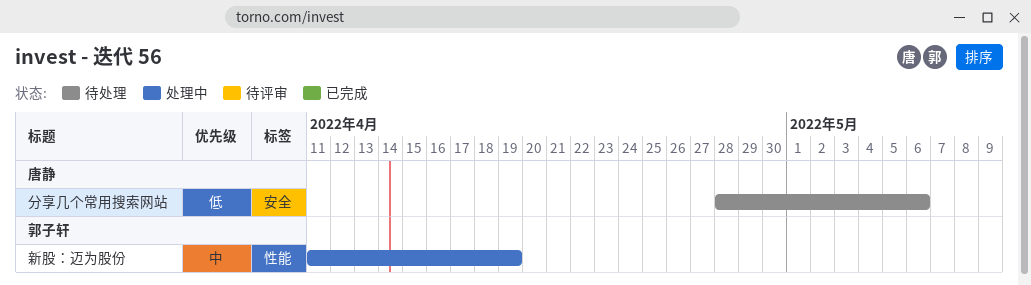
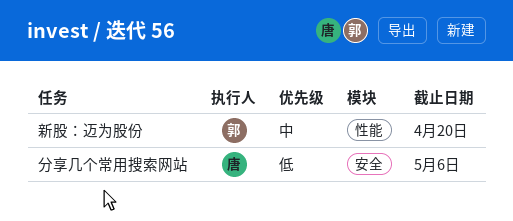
新股：迈为股份, due: Apr 19 -> Apr 20

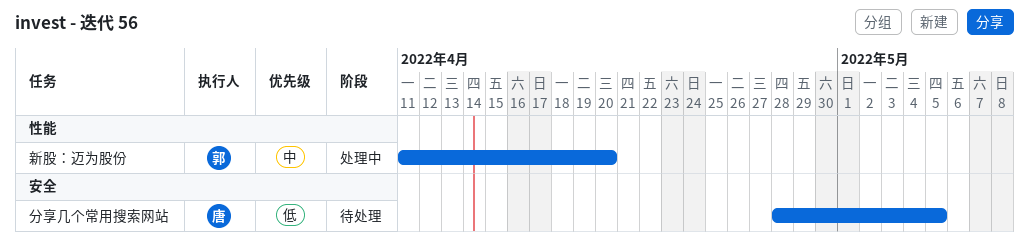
分享几个常用搜索网站, due: May 6 -> May 5

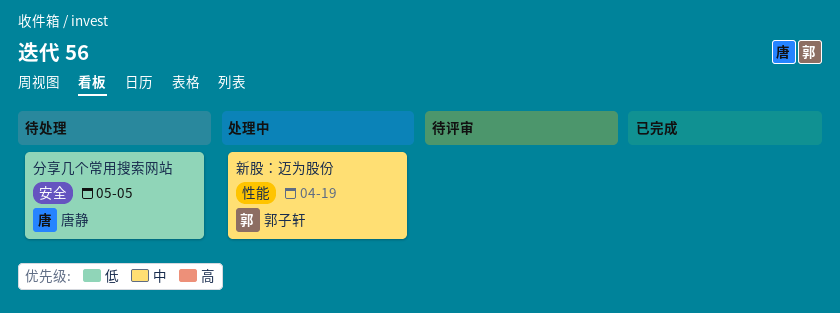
新股：迈为股份, due: Apr 20 -> Apr 19

